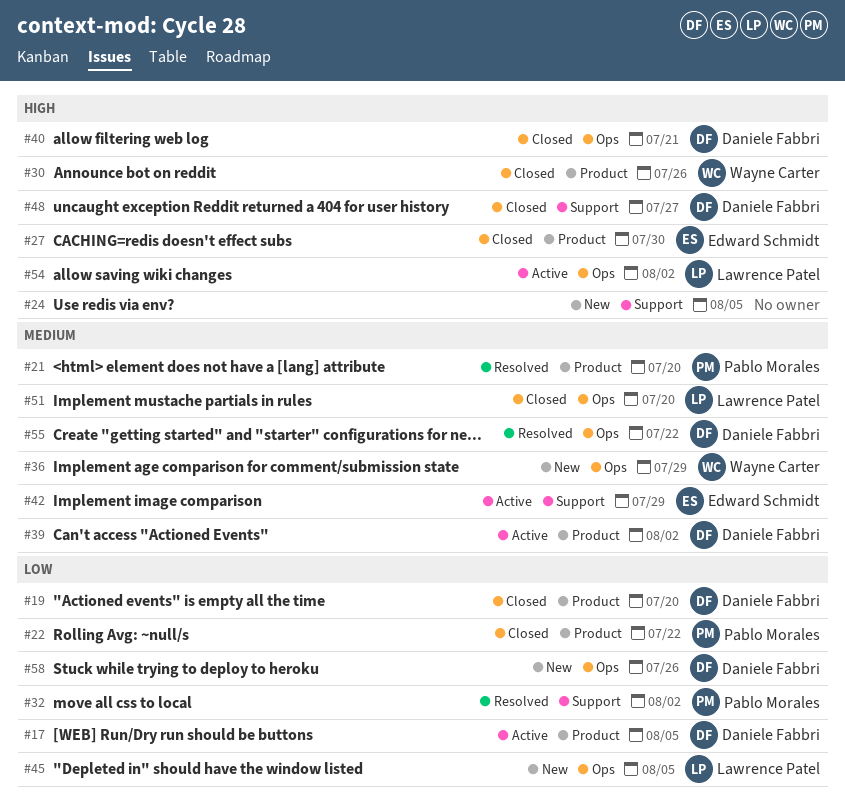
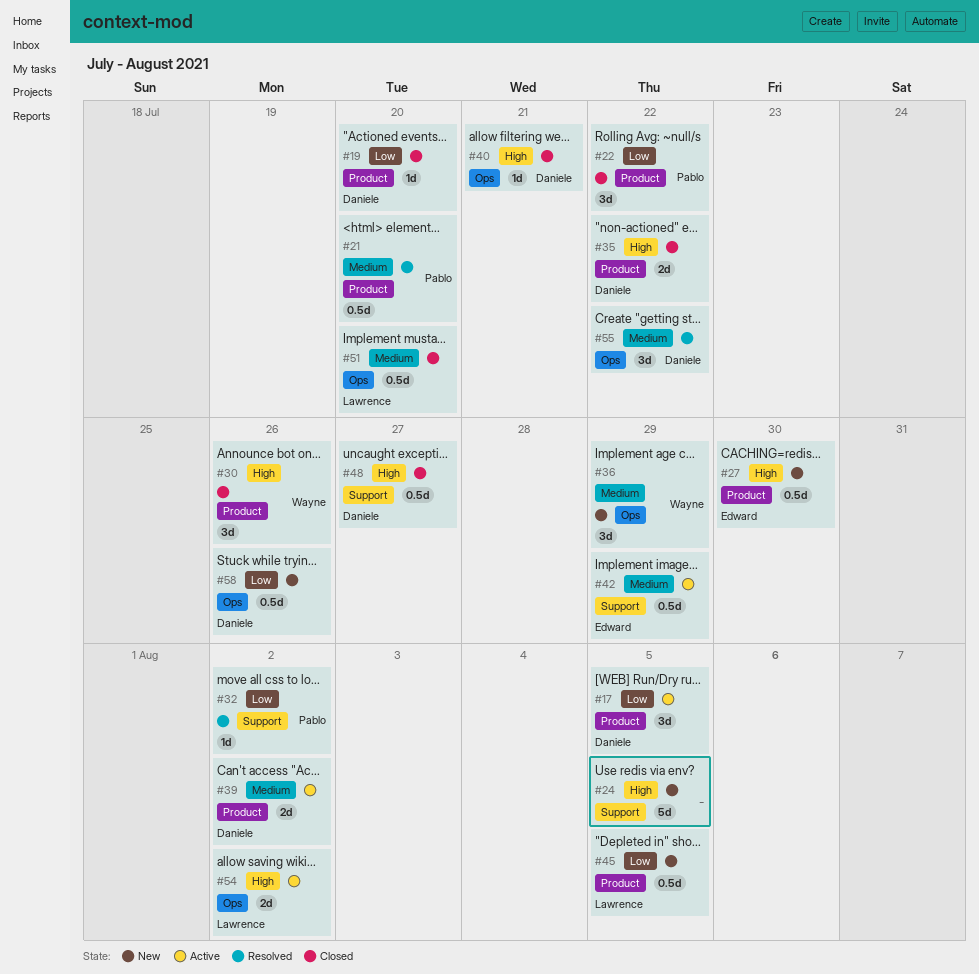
#27, status: Closed -> New
#35: none -> present
#45, label: Ops -> Product

